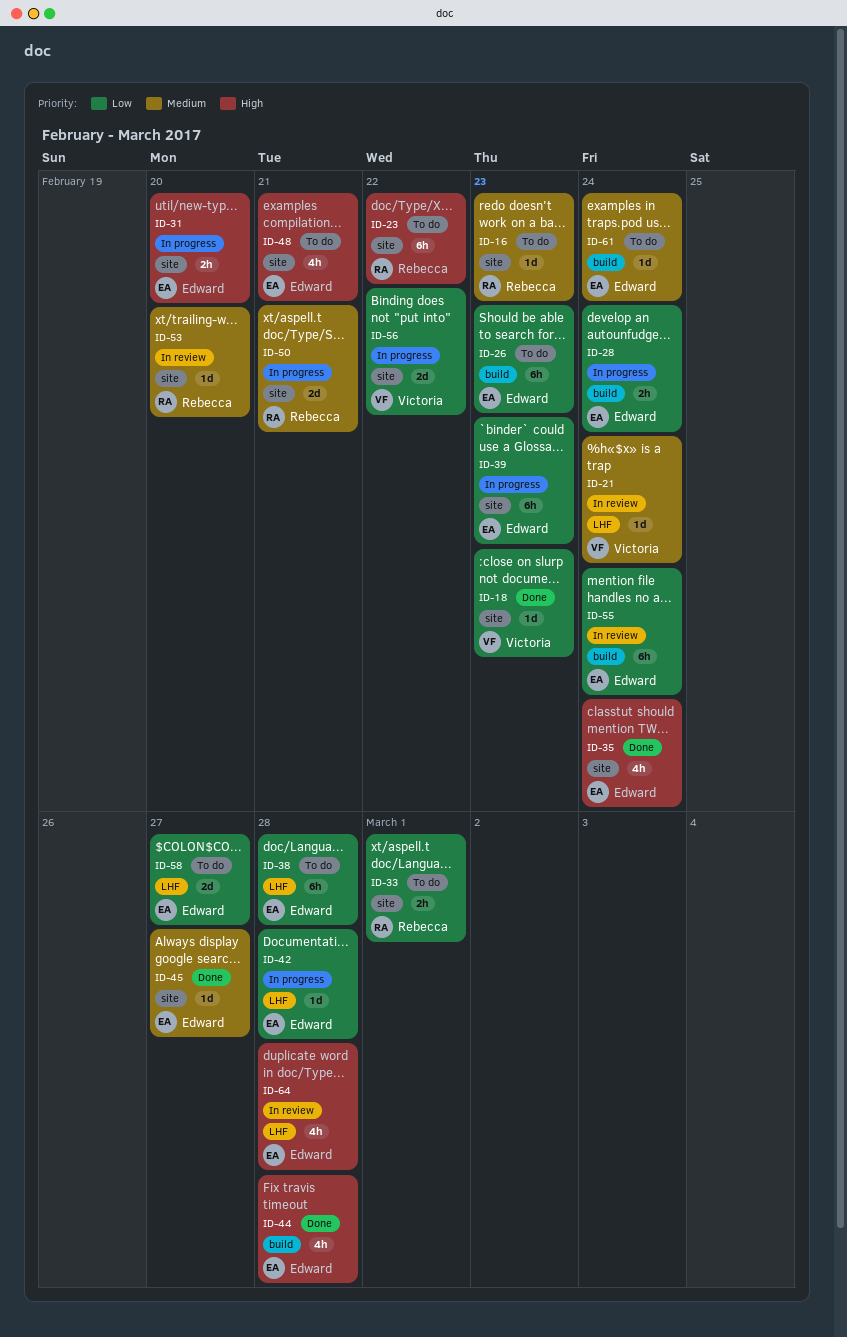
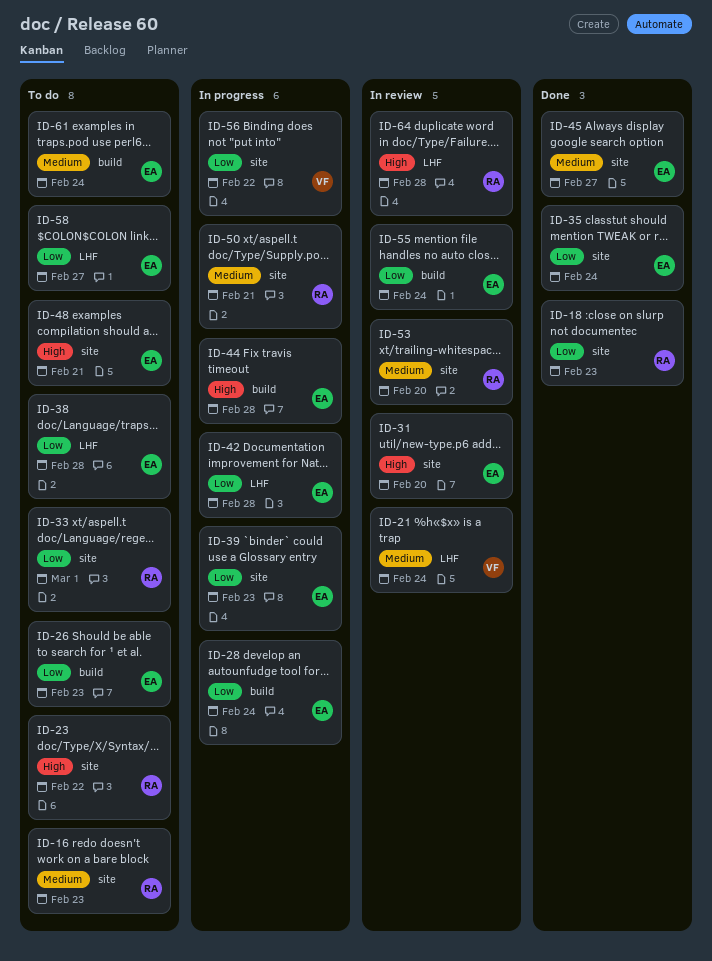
ID-18, owner: Victoria -> Rebecca
ID-31, status: In progress -> In review
ID-35, priority: High -> Low
ID-44, status: Done -> In progress
ID-64, owner: Edward -> Rebecca

